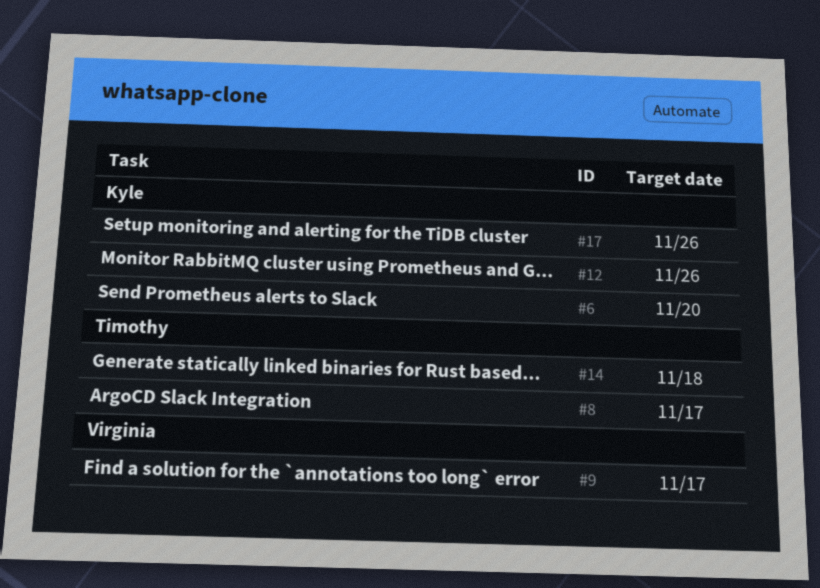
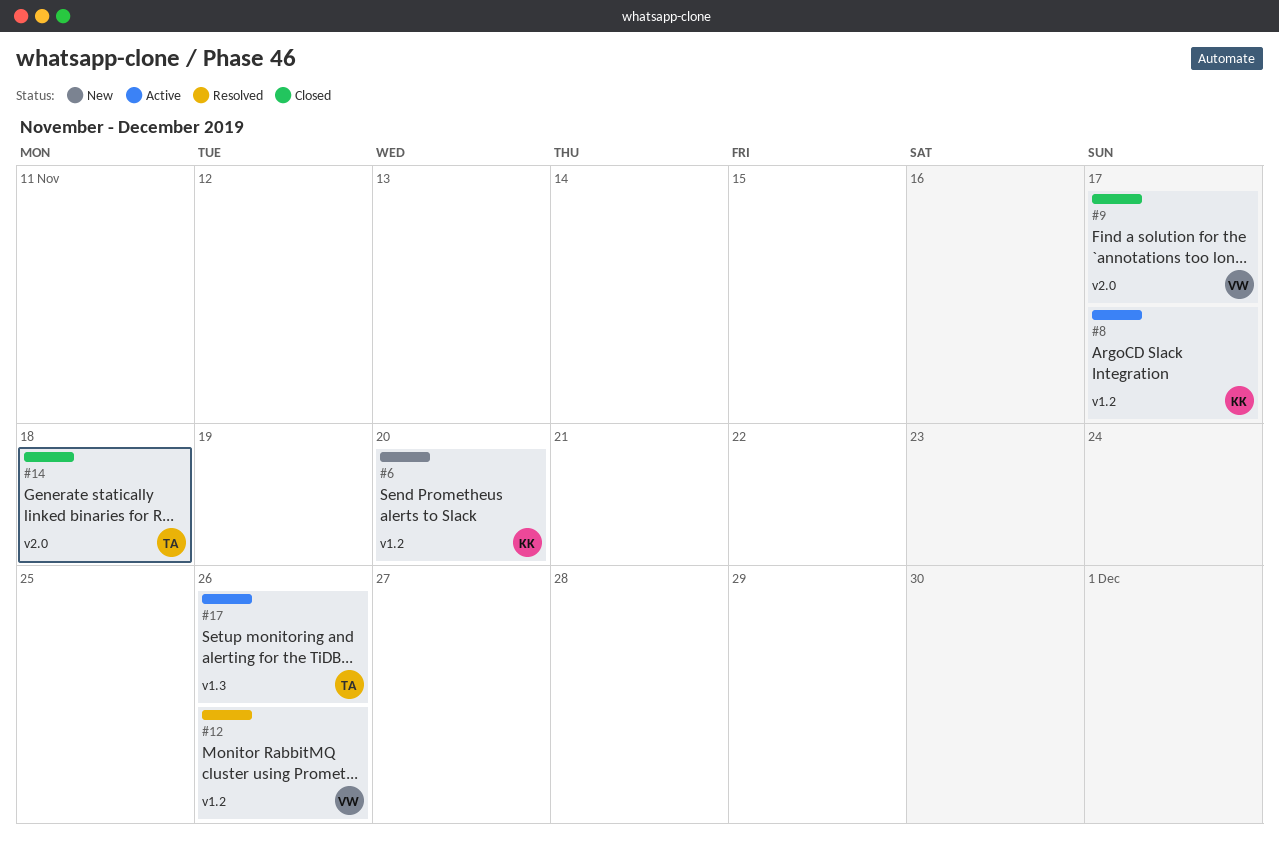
#8, owner: Timothy -> Kyle
#12, owner: Kyle -> Virginia
#17, owner: Kyle -> Timothy

